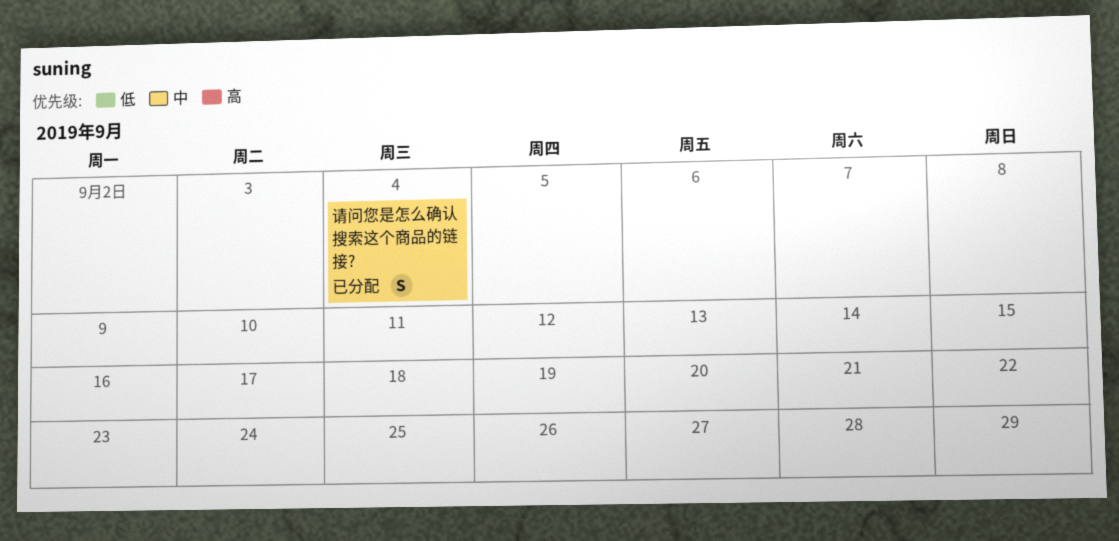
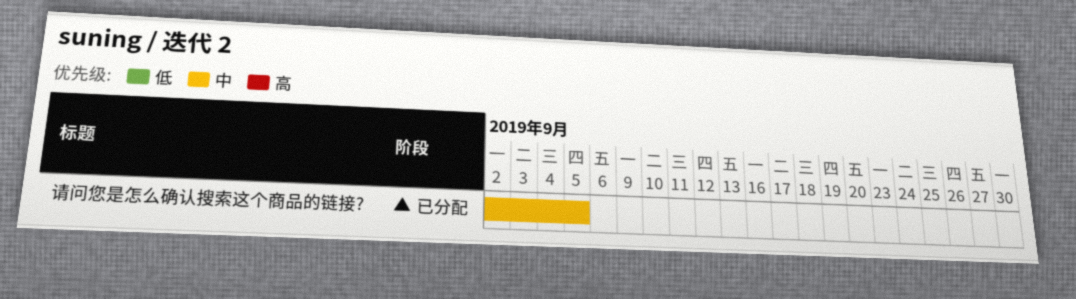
请问您是怎么确认搜索这个商品的链接?, due: Sep 4 -> Sep 5

